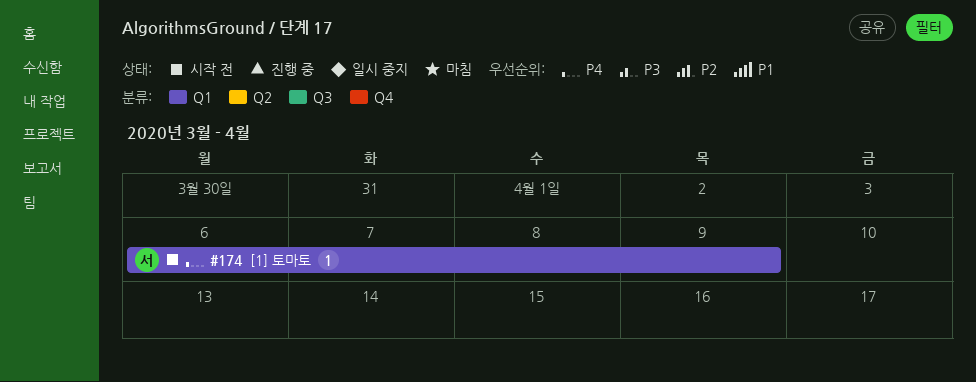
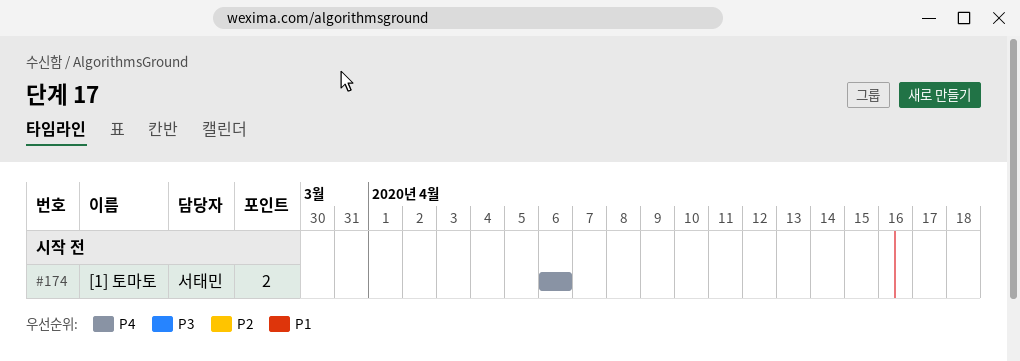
#174, estimate: 1 -> 2
#174, due: Apr 9 -> Apr 6

